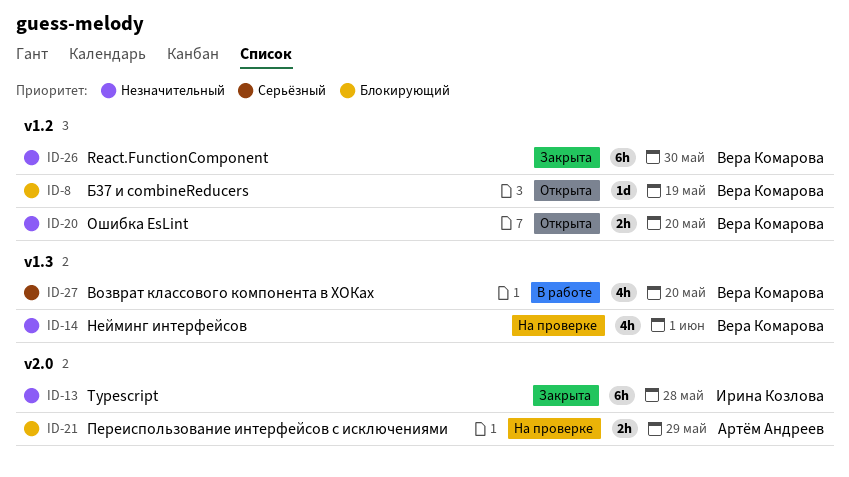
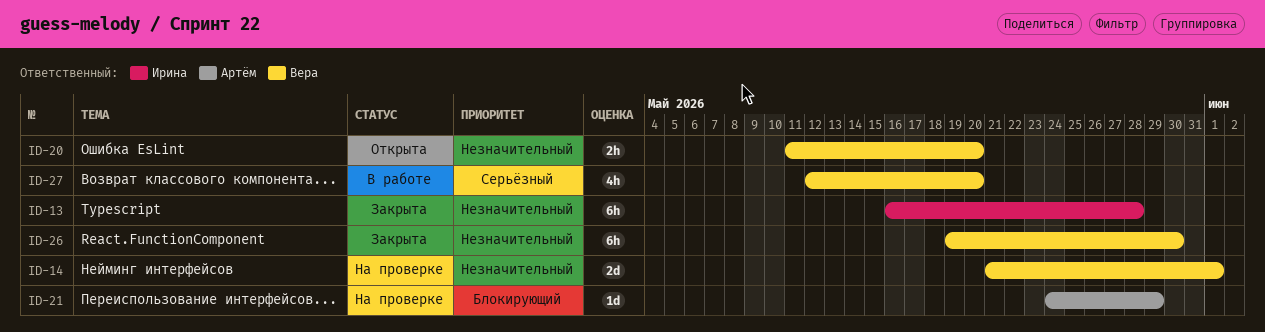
ID-8: present -> none
ID-14, estimate: 4h -> 2d
ID-21, estimate: 2h -> 1d

